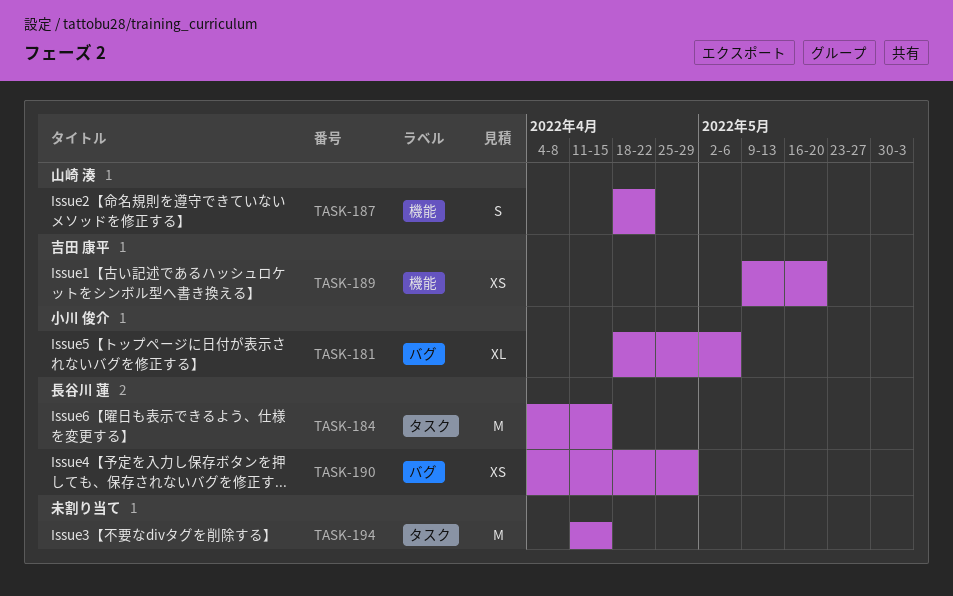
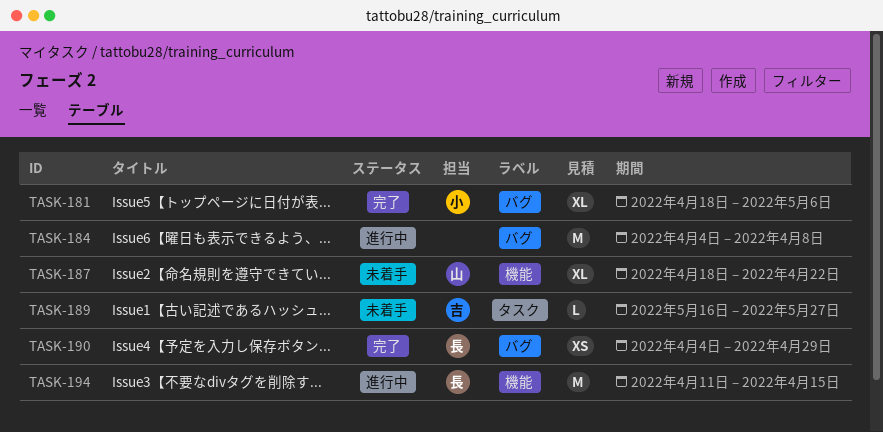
TASK-184, owner: 長谷川 蓮 -> none
TASK-184, label: タスク -> バグ
TASK-184, due: Apr 15 -> Apr 8
TASK-187, estimate: S -> XL
TASK-189, label: 機能 -> タスク
TASK-189, estimate: XS -> L
TASK-189, start: May 9 -> May 16
TASK-189, due: May 20 -> May 27
TASK-194, owner: none -> 長谷川 蓮
TASK-194, label: タスク -> 機能

